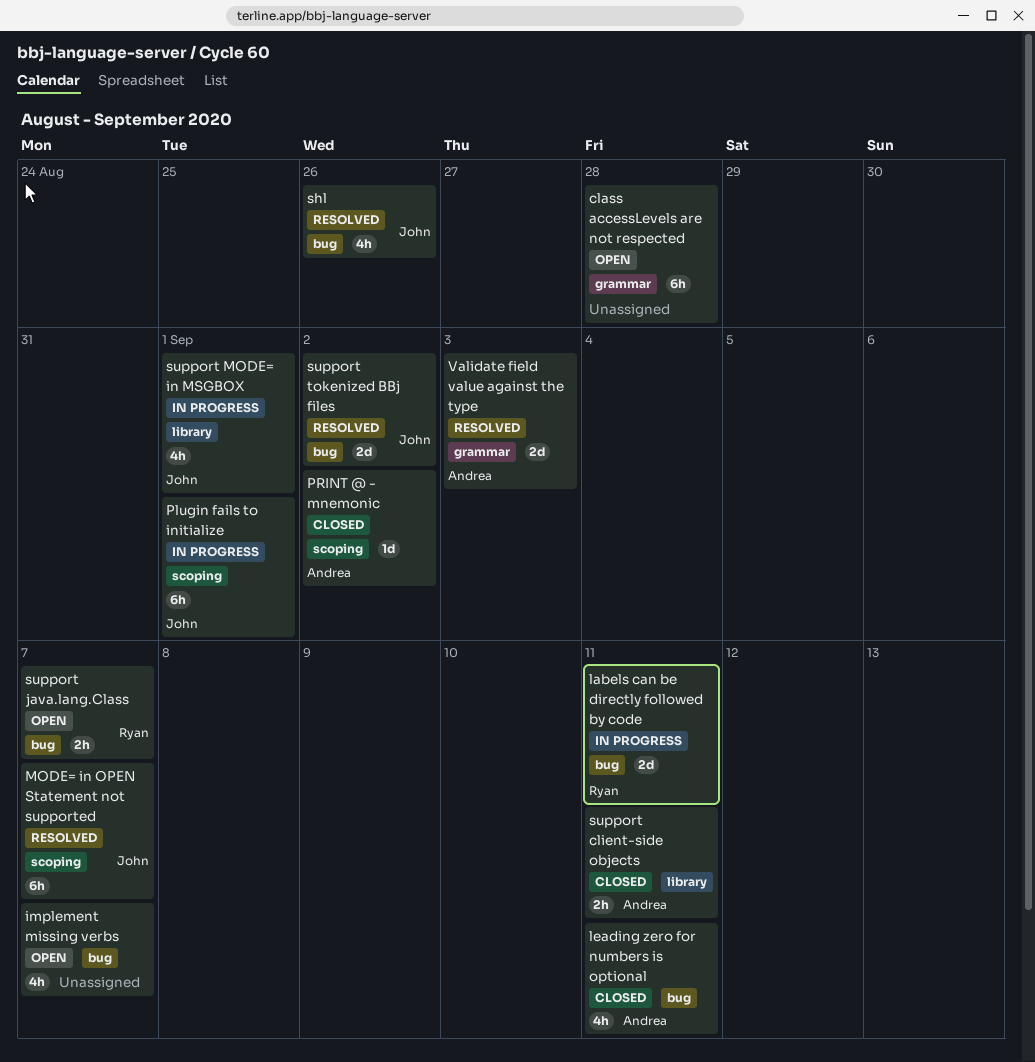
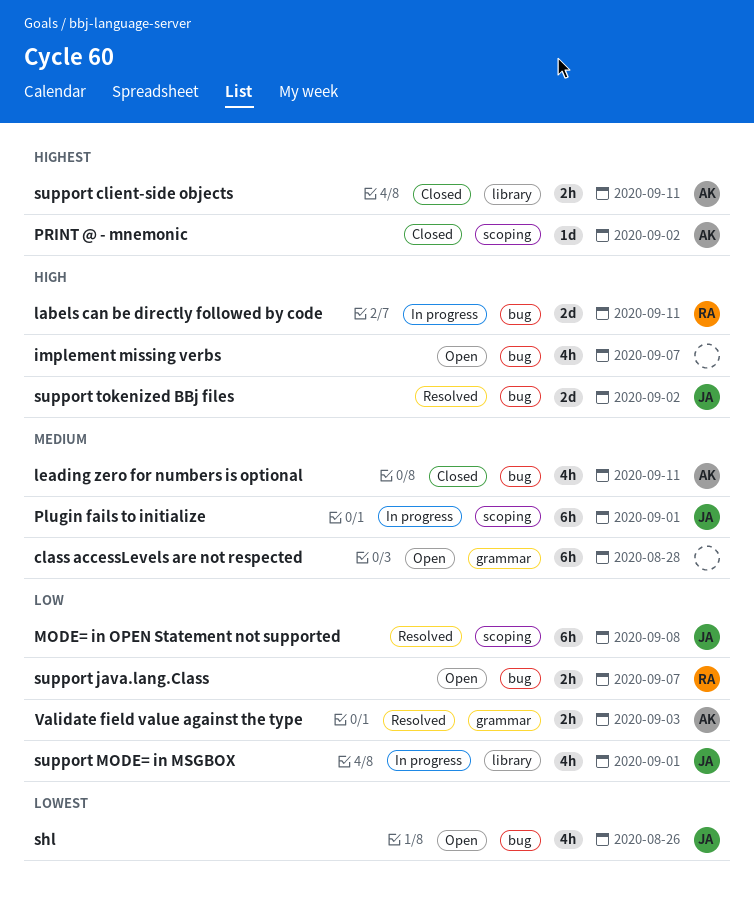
MODE= in OPEN Statement not supported, due: Sep 7 -> Sep 8
shl, status: Resolved -> Open
Validate field value against the type, estimate: 2d -> 2h

